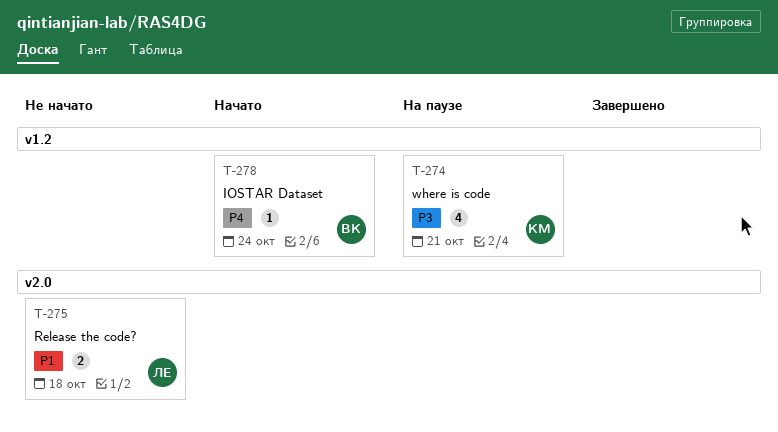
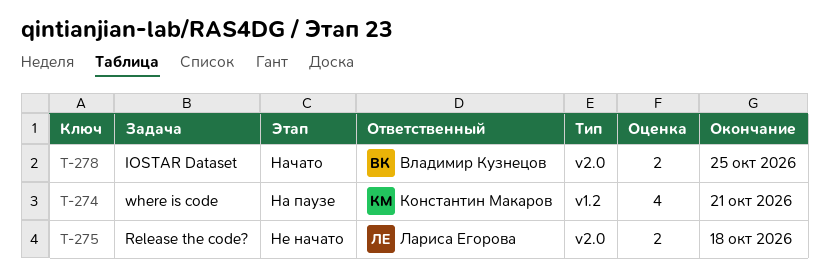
T-278, label: v1.2 -> v2.0
T-278, estimate: 1 -> 2
T-278, due: Oct 24 -> Oct 25

